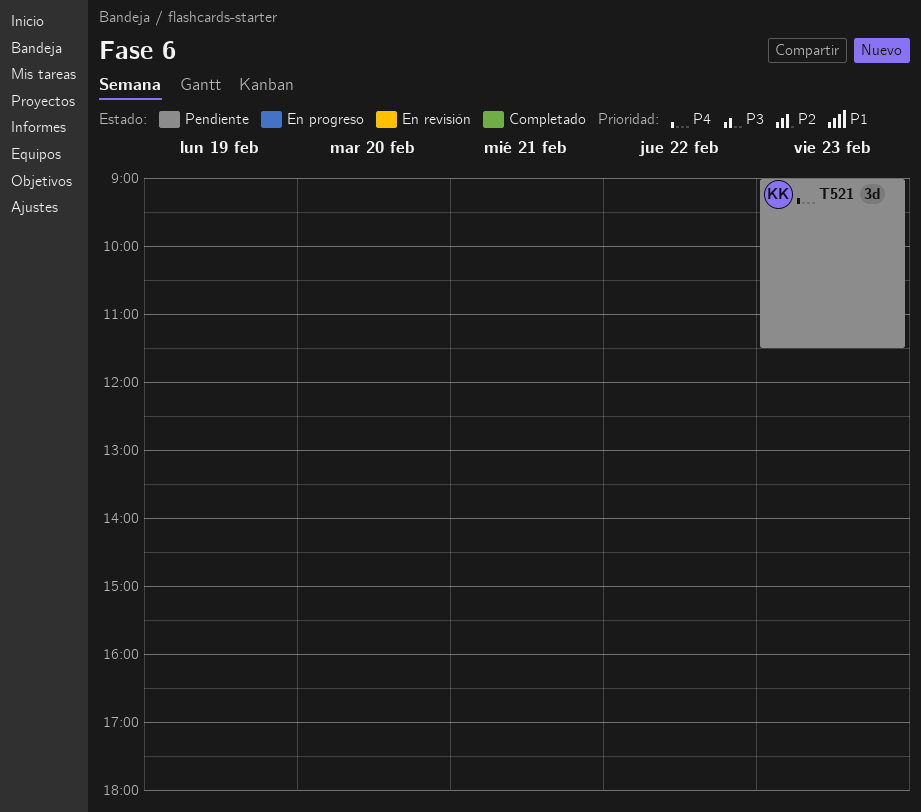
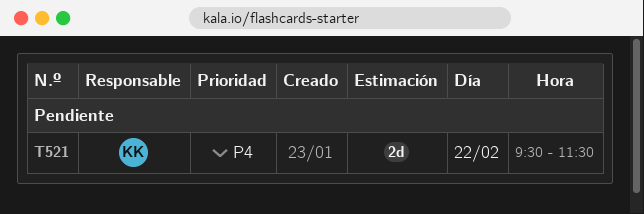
T521, estimate: 3d -> 2d
T521, day: Feb 23 -> Feb 22
T521, begins: 09:00 -> 09:30

